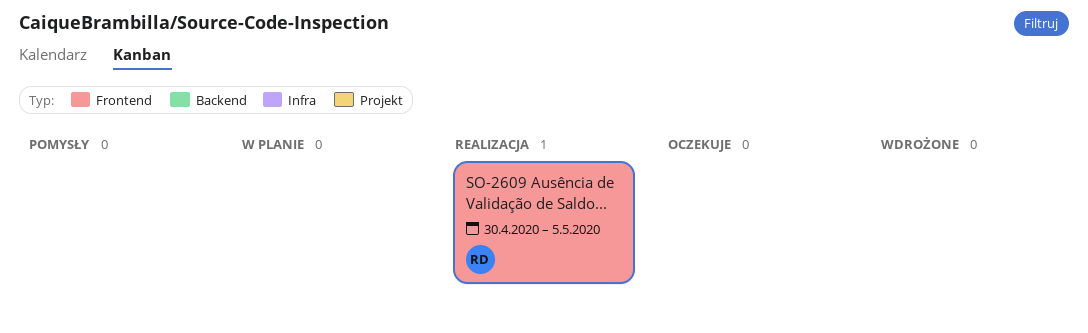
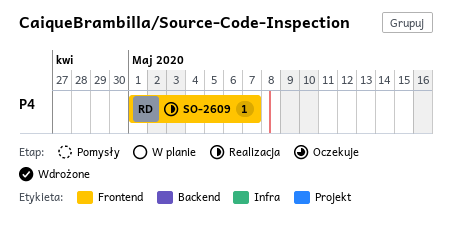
SO-2609, start: Apr 30 -> May 1
SO-2609, due: May 5 -> May 7

